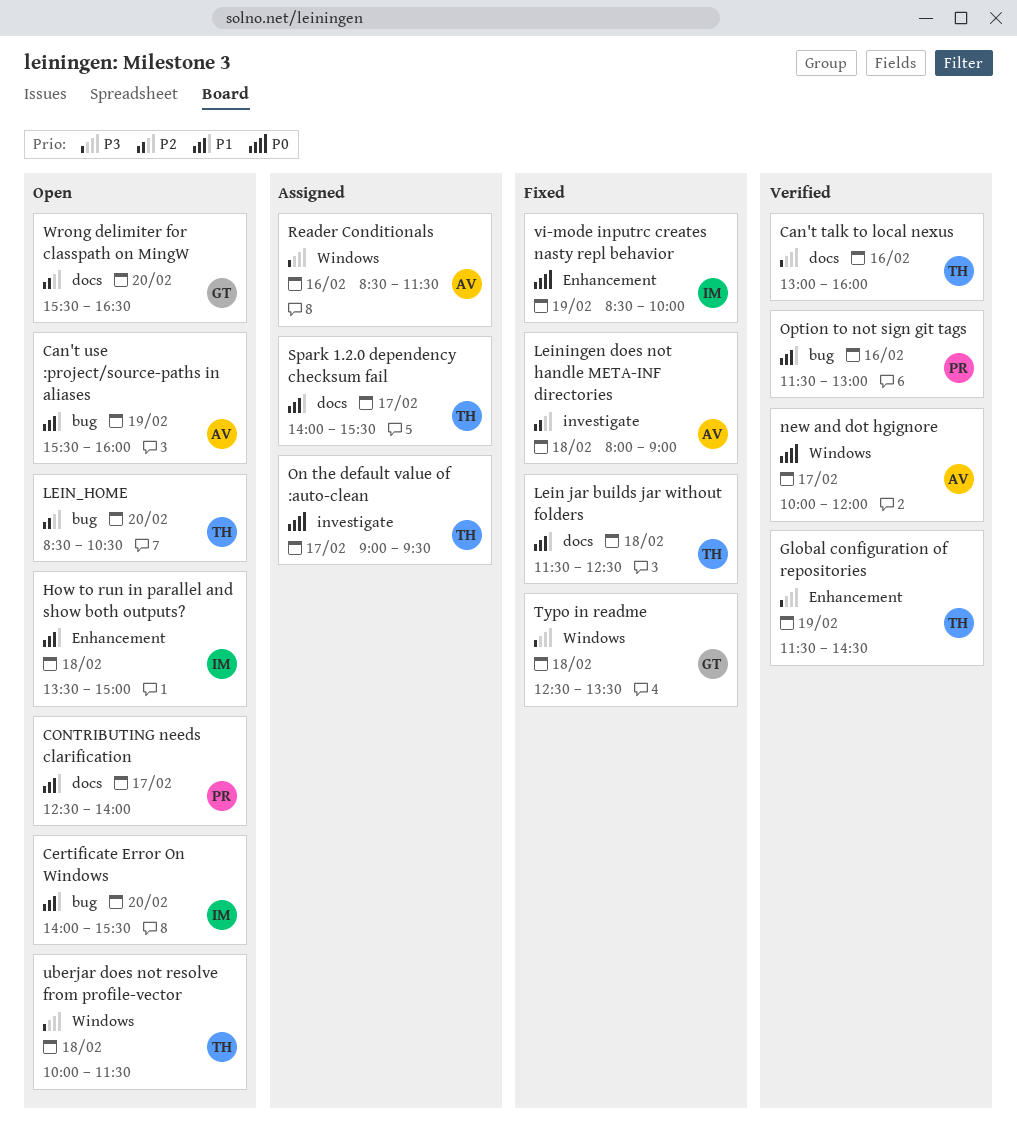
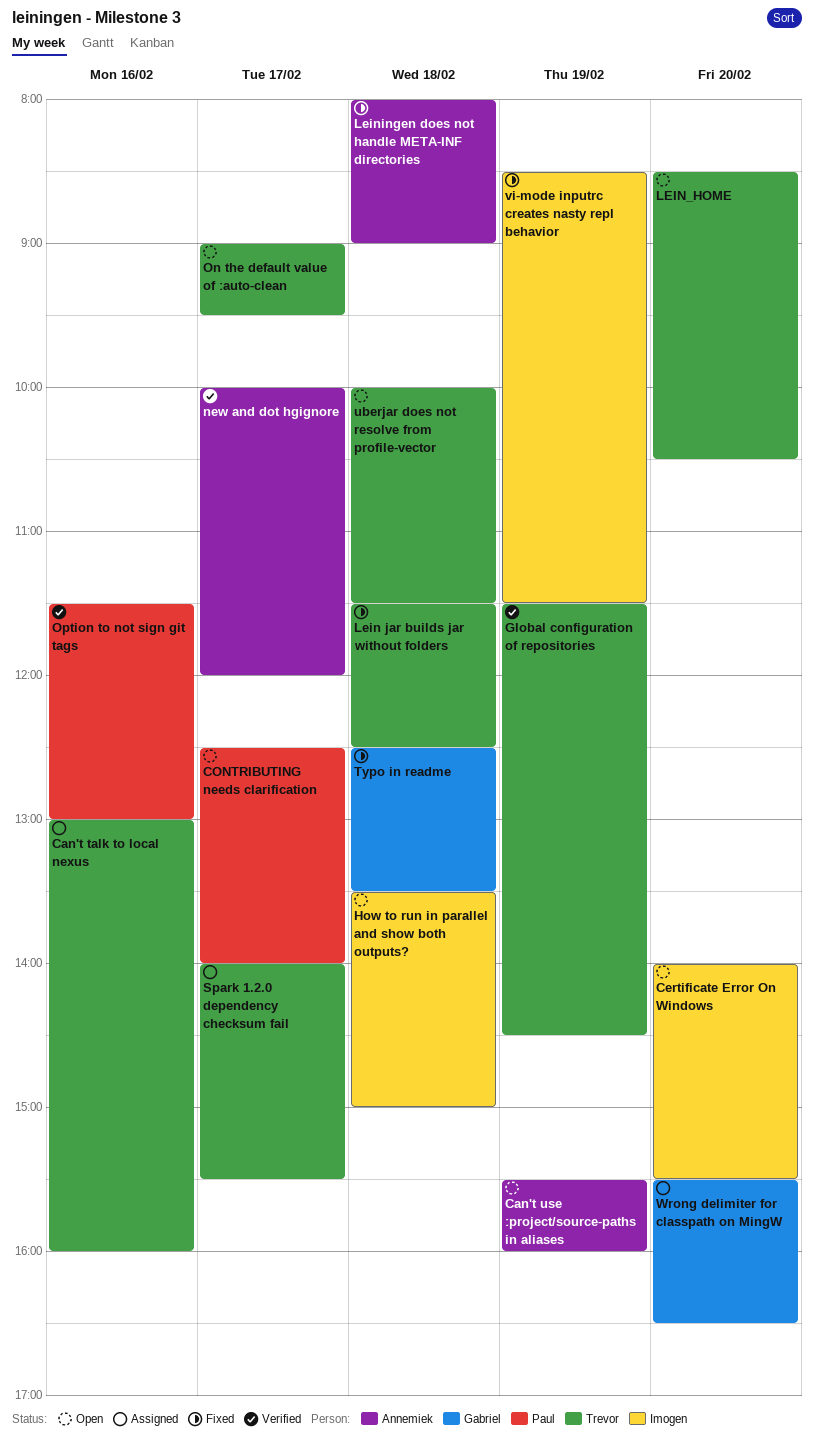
Can't talk to local nexus, status: Verified -> Assigned
On the default value of :auto-clean, status: Assigned -> Open
Reader Conditionals: present -> none
vi-mode inputrc creates nasty repl behavior, ends: 10:00 -> 11:30
Wrong delimiter for classpath on MingW, status: Open -> Assigned

